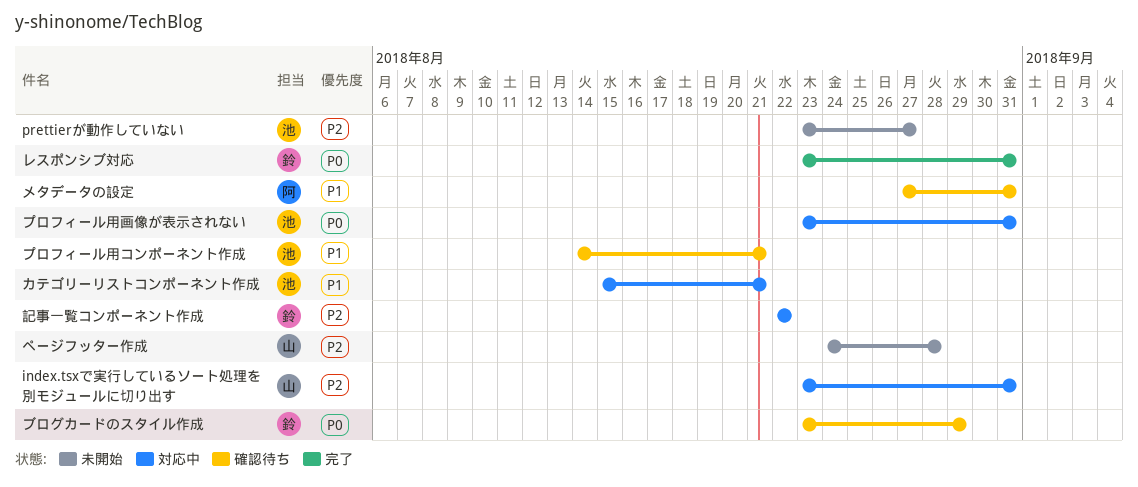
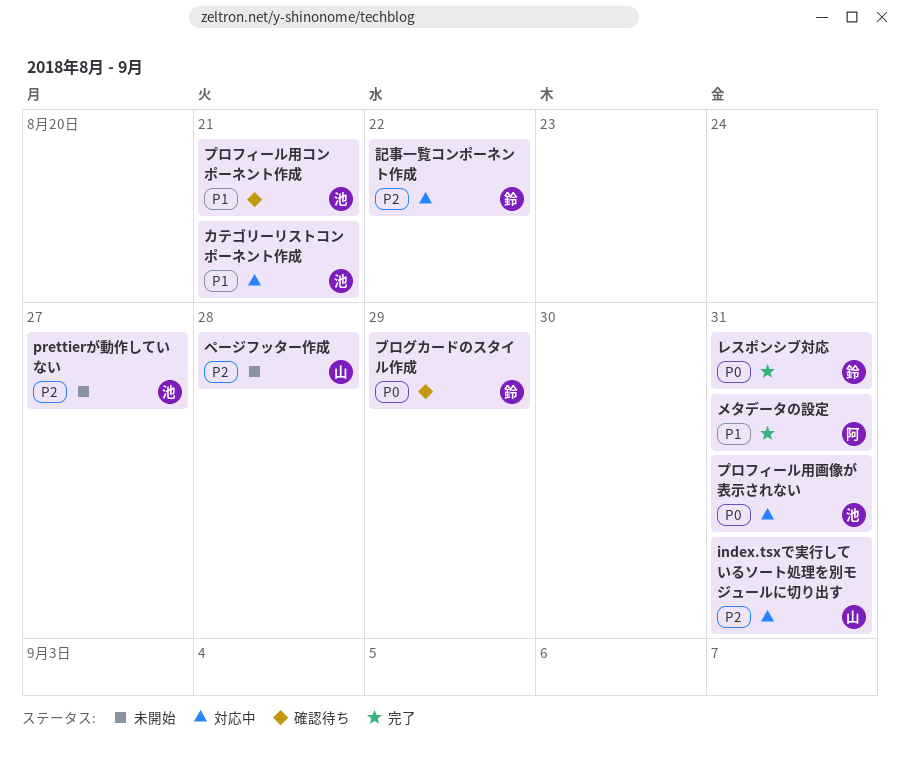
メタデータの設定, status: 確認待ち -> 完了

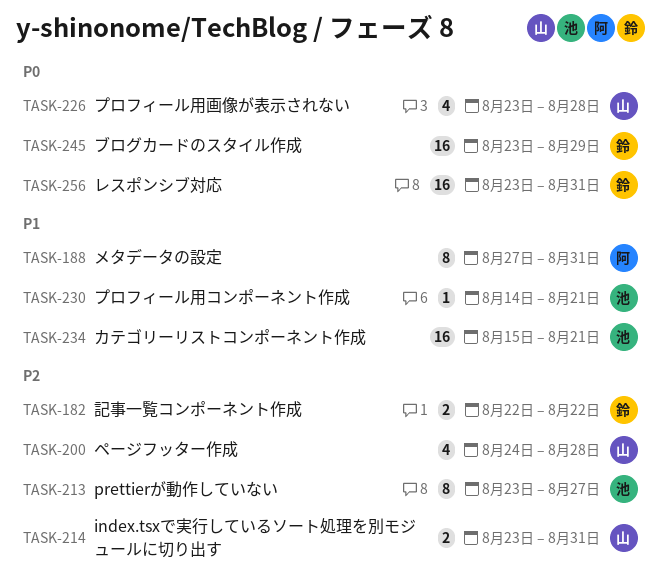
プロフィール用画像が表示されない, owner: 池 -> 山
プロフィール用画像が表示されない, due: Aug 31 -> Aug 28

